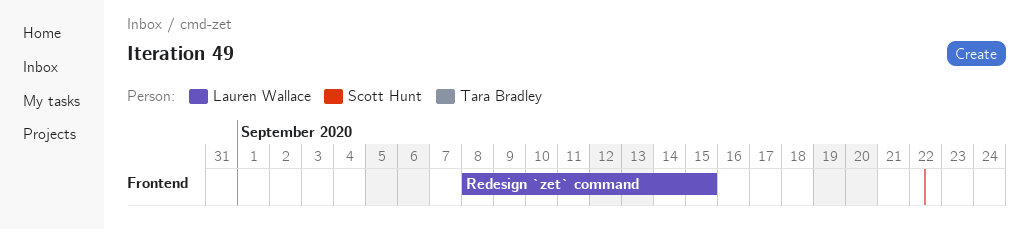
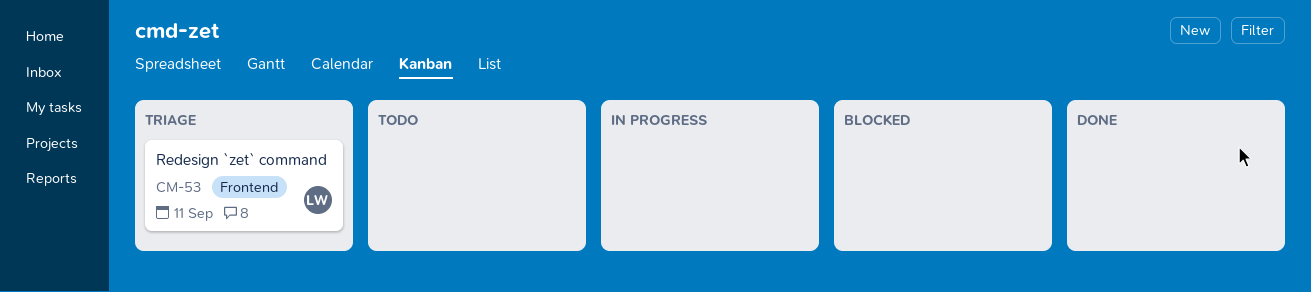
Redesign `zet` command, due: Sep 15 -> Sep 11

